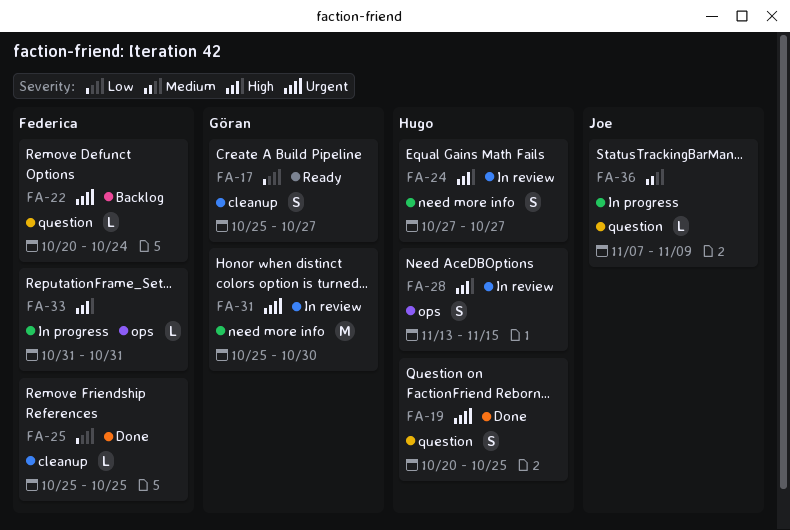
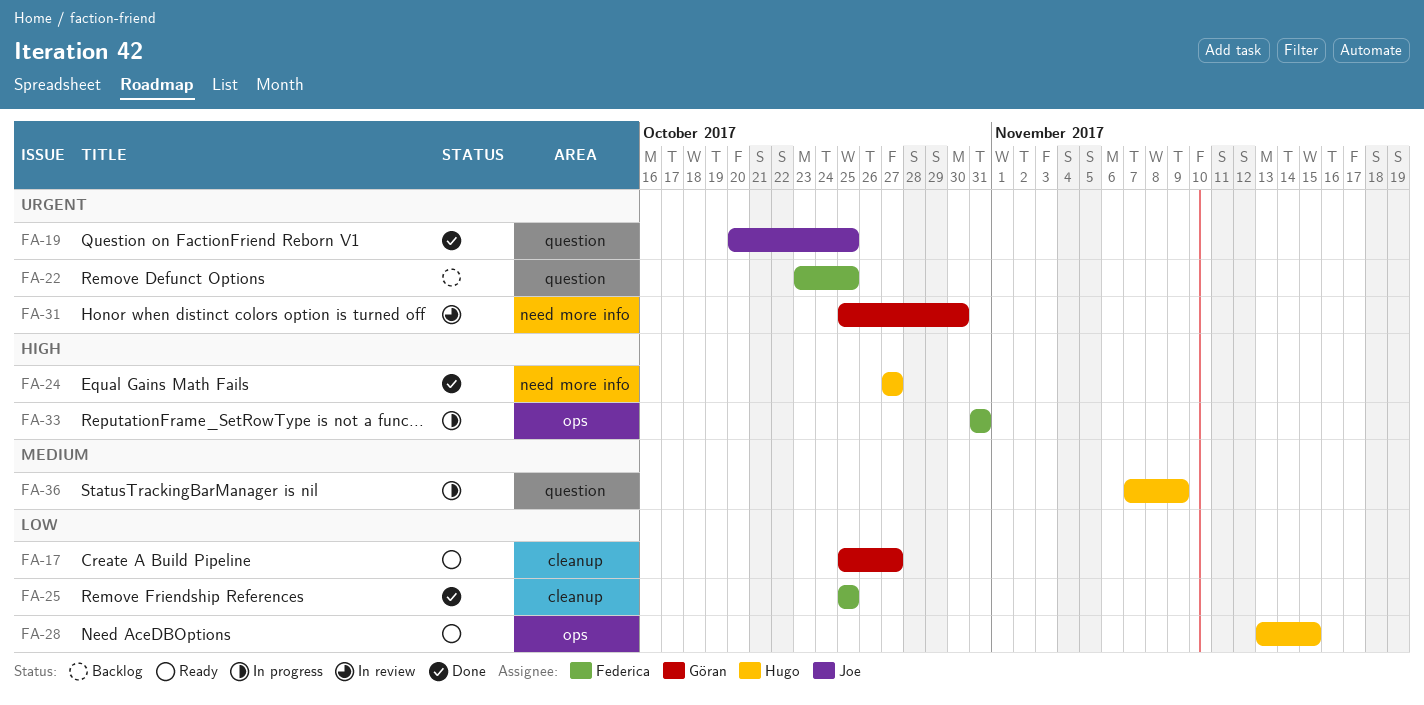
FA-19, owner: Hugo -> Joe
FA-22, start: Oct 20 -> Oct 23
FA-22, due: Oct 24 -> Oct 25
FA-24, status: In review -> Done
FA-28, status: In review -> Ready
FA-28, priority: High -> Low
FA-36, owner: Joe -> Hugo

